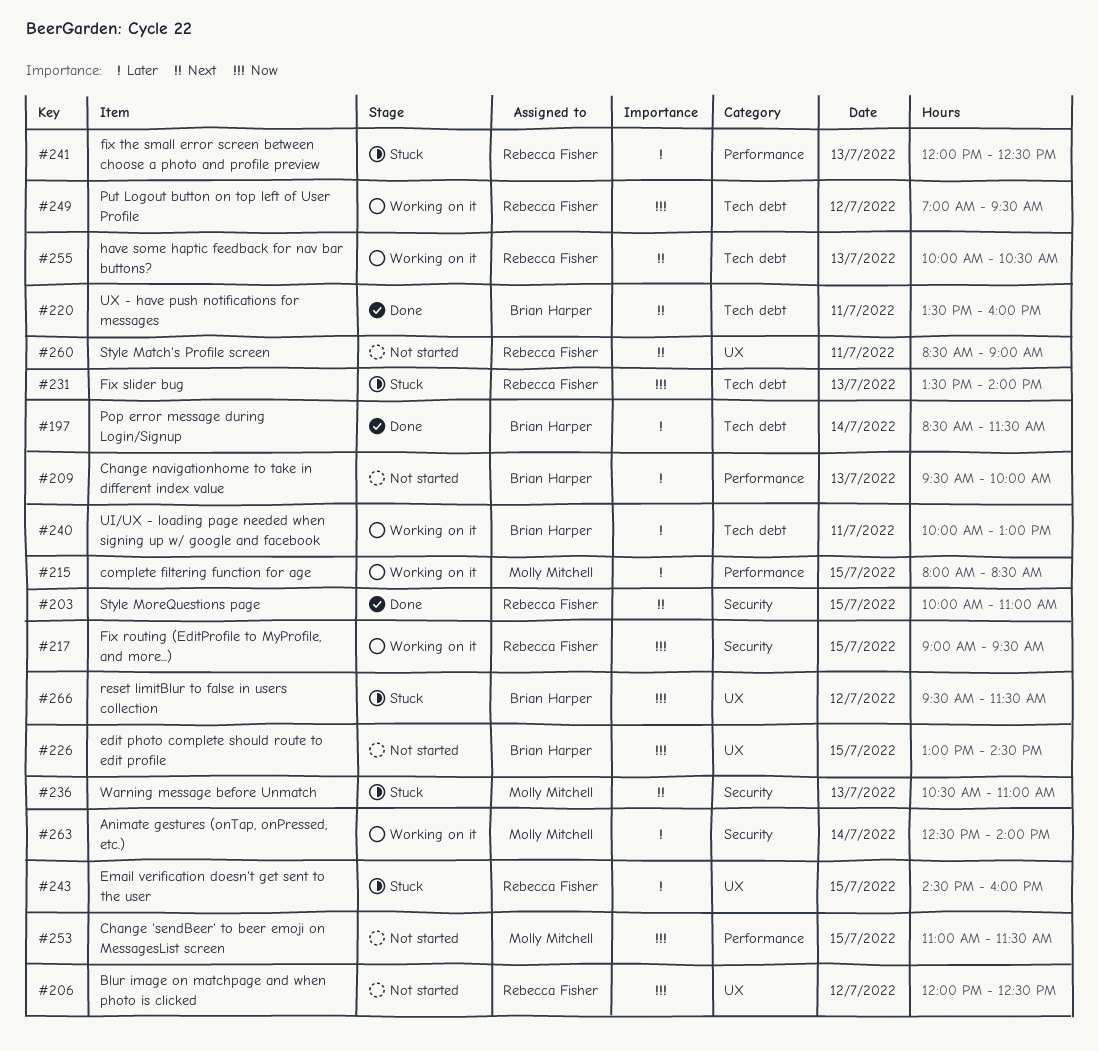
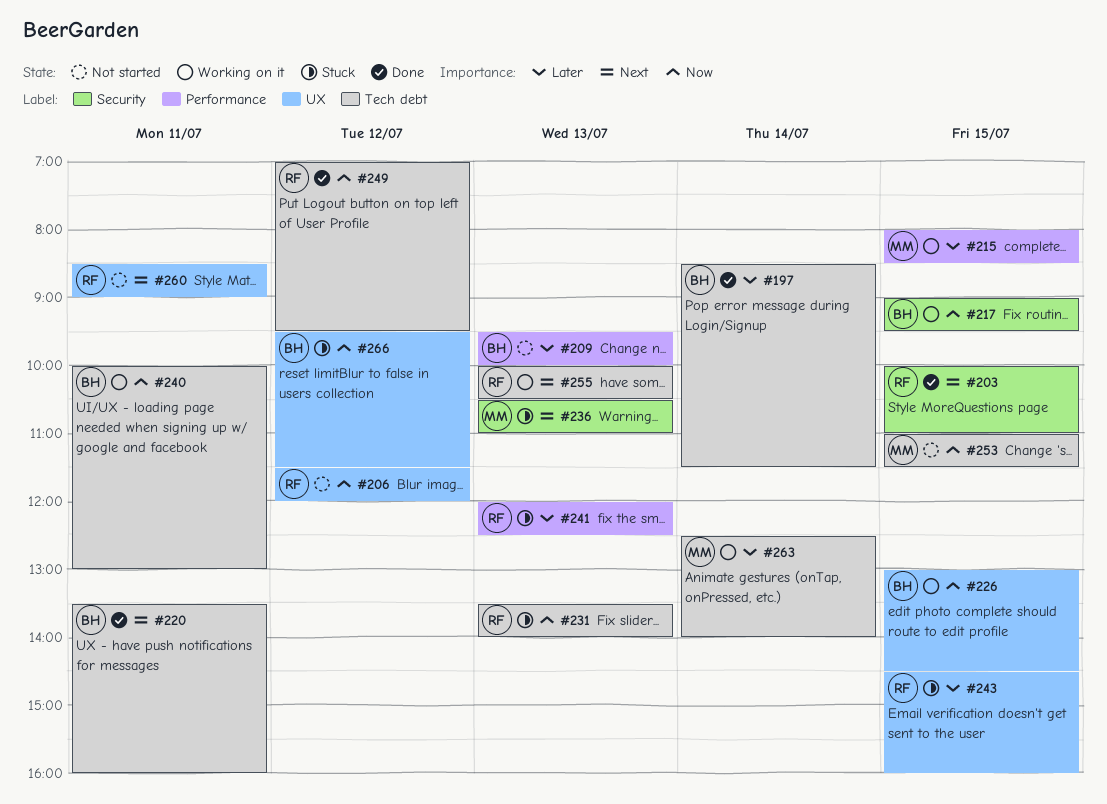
#206, begins: 12:00 -> 11:30
#206, ends: 12:30 -> 12:00
#217, owner: Rebecca Fisher -> Brian Harper
#226, status: Not started -> Working on it
#240, priority: Later -> Now
#249, status: Working on it -> Done
#253, label: Performance -> Tech debt
#263, label: Security -> Tech debt

